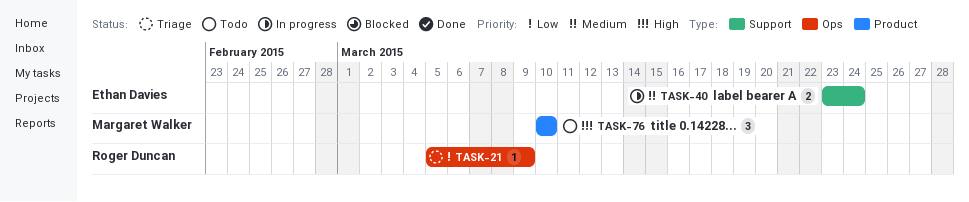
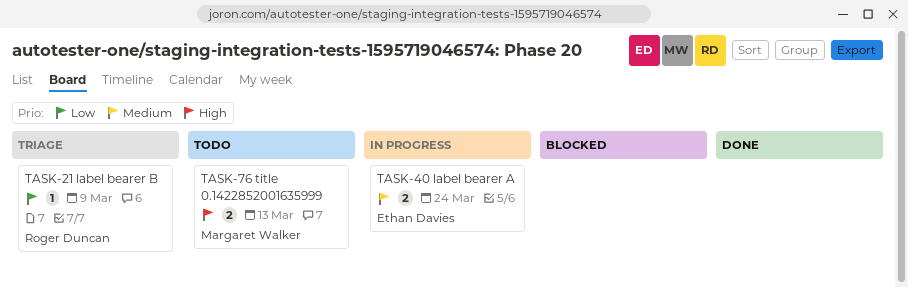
TASK-76, estimate: 3 -> 2
TASK-76, due: Mar 10 -> Mar 13

